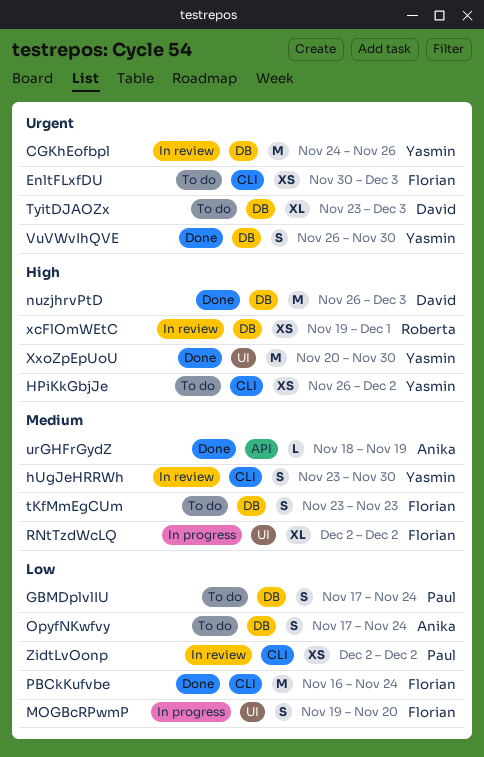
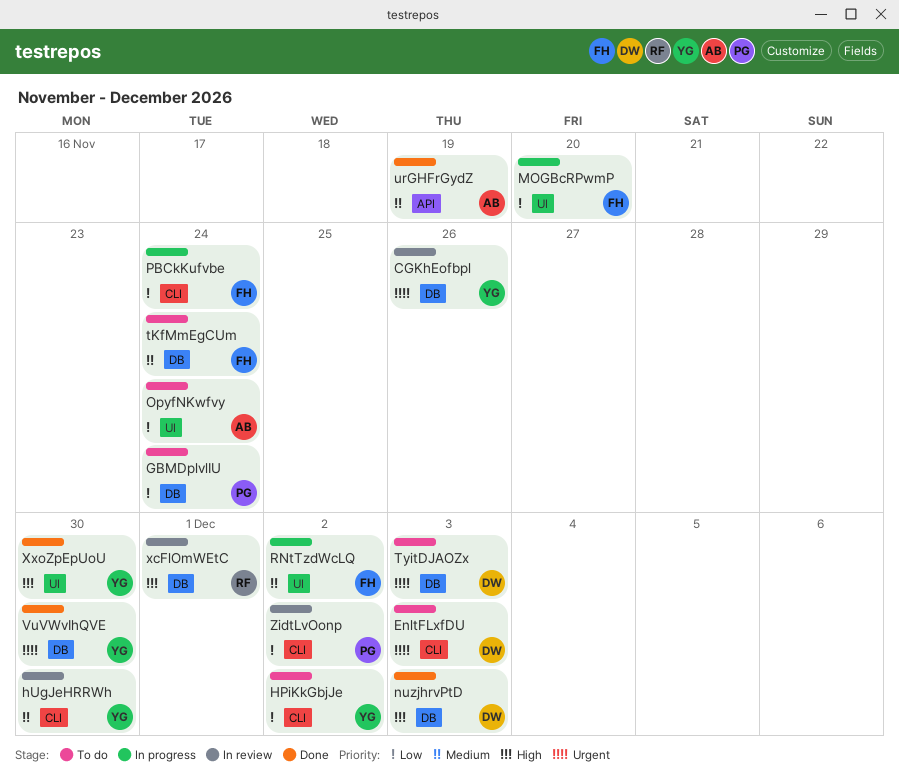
EnltFLxfDU, owner: Florian -> David
HPiKkGbjJe, priority: High -> Low
OpyfNKwfvy, label: DB -> UI
PBCkKufvbe, status: Done -> In progress
tKfMmEgCUm, due: Nov 23 -> Nov 24

